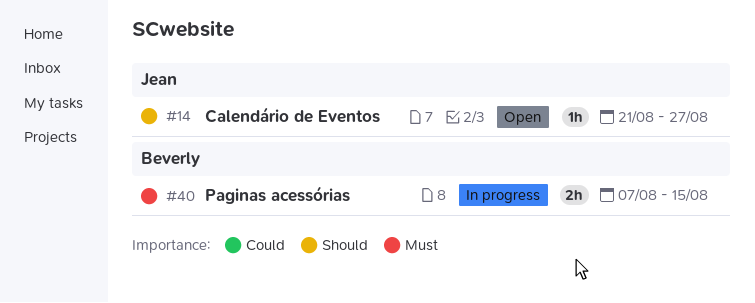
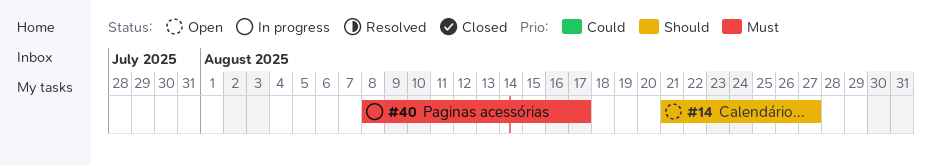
#40, start: Aug 7 -> Aug 8
#40, due: Aug 15 -> Aug 17

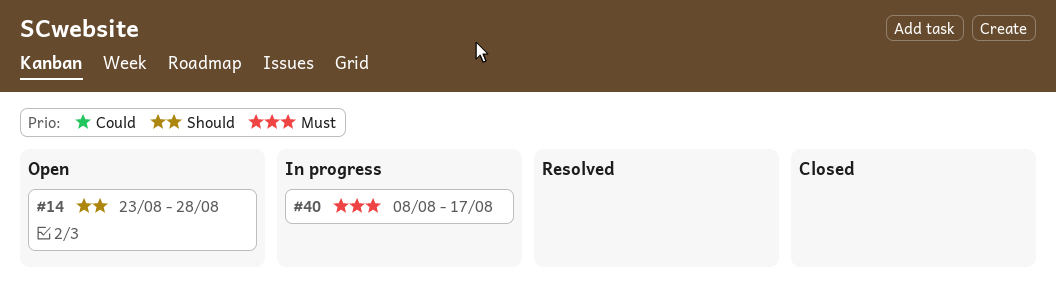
#14, start: Aug 21 -> Aug 23
#14, due: Aug 27 -> Aug 28

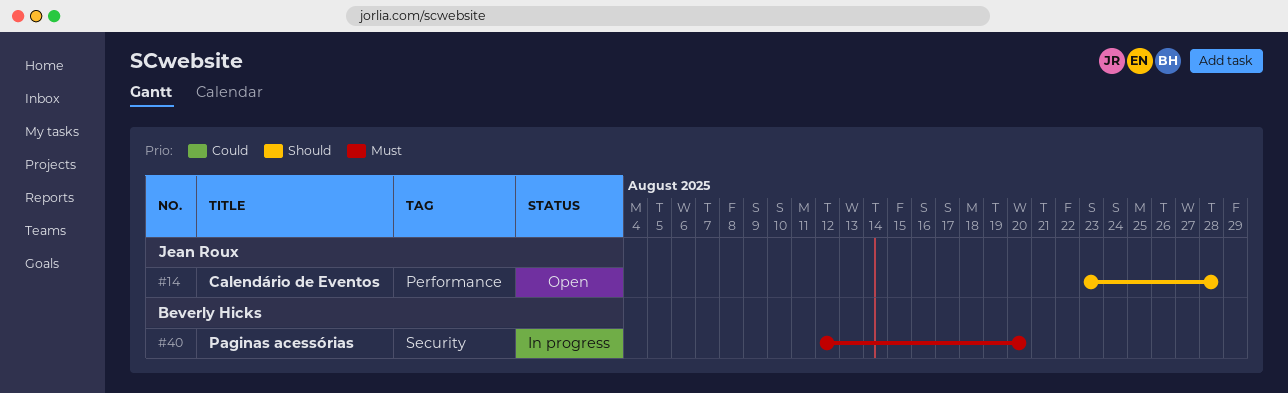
#40, start: Aug 8 -> Aug 12
#40, due: Aug 17 -> Aug 20

